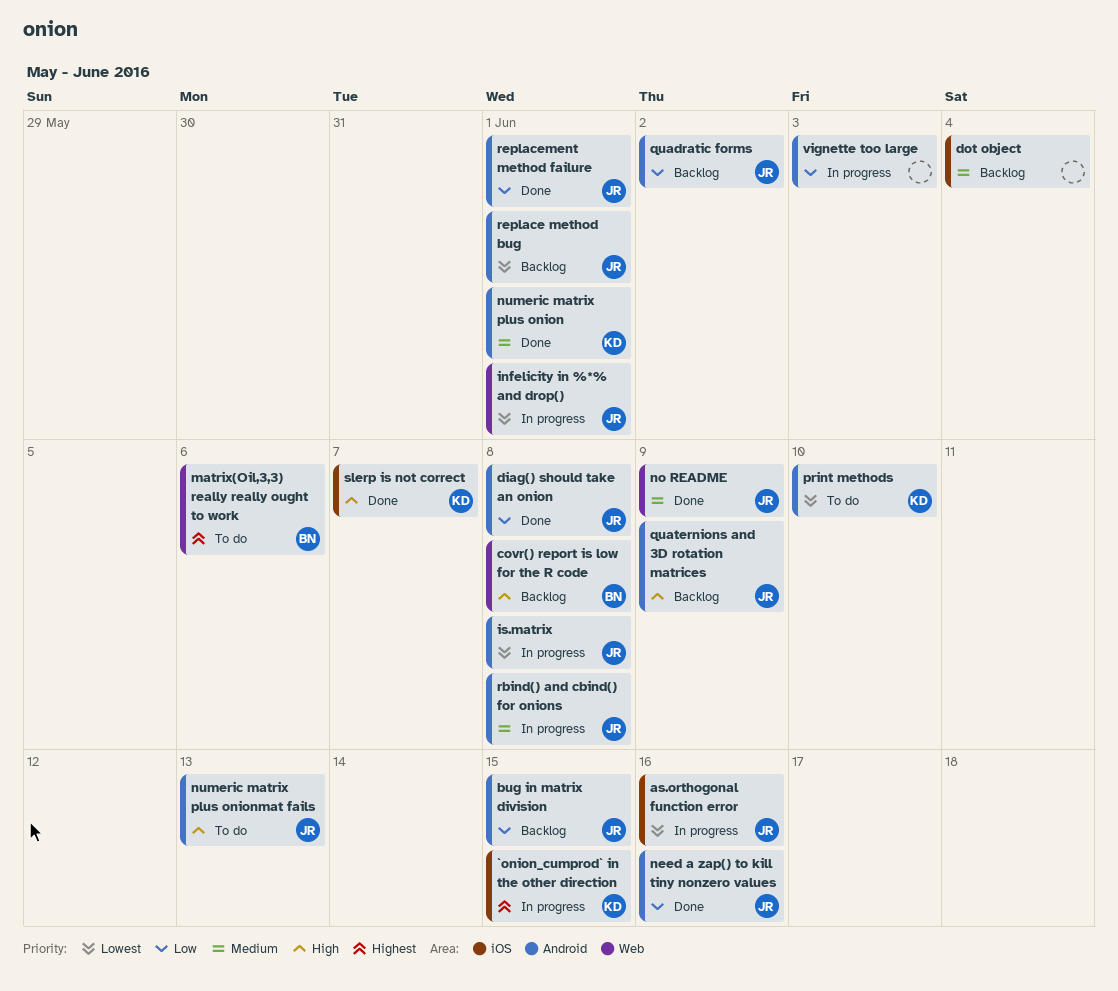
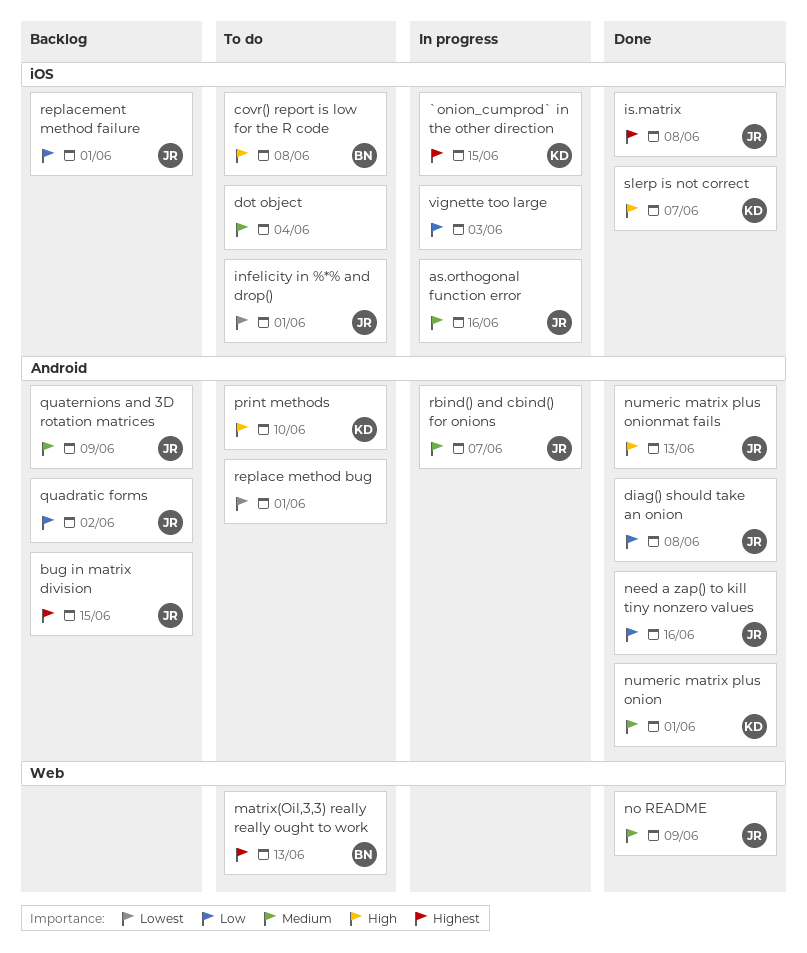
as.orthogonal function error, priority: Lowest -> Medium
bug in matrix division, priority: Low -> Highest
covr() report is low for the R code, status: Backlog -> To do
covr() report is low for the R code, label: Web -> iOS
dot object, status: Backlog -> To do
infelicity in %*% and drop(), status: In progress -> To do
infelicity in %*% and drop(), label: Web -> iOS
is.matrix, status: In progress -> Done
is.matrix, priority: Lowest -> Highest
is.matrix, label: Android -> iOS
matrix(Oil,3,3) really really ought to work, due: Jun 6 -> Jun 13
numeric matrix plus onionmat fails, status: To do -> Done
print methods, priority: Lowest -> High
quaternions and 3D rotation matrices, priority: High -> Medium
rbind() and cbind() for onions, due: Jun 8 -> Jun 7
replace method bug, status: Backlog -> To do
replace method bug, owner: JR -> none
replacement method failure, status: Done -> Backlog
replacement method failure, label: Android -> iOS
vignette too large, label: Android -> iOS

